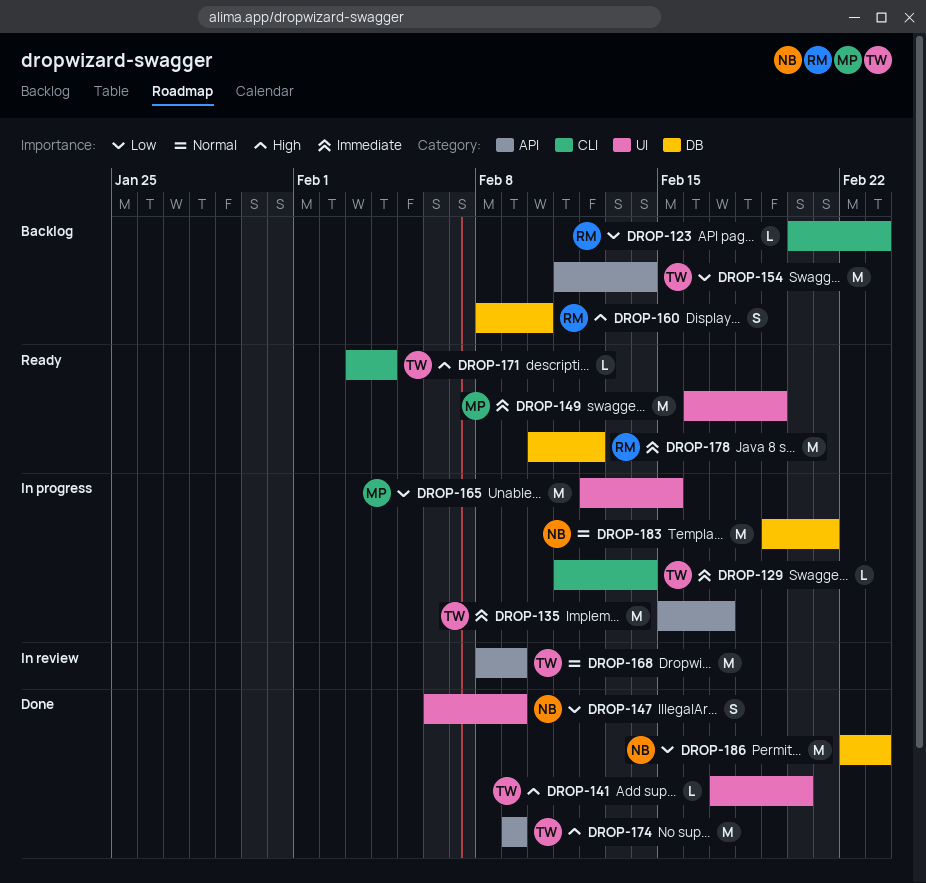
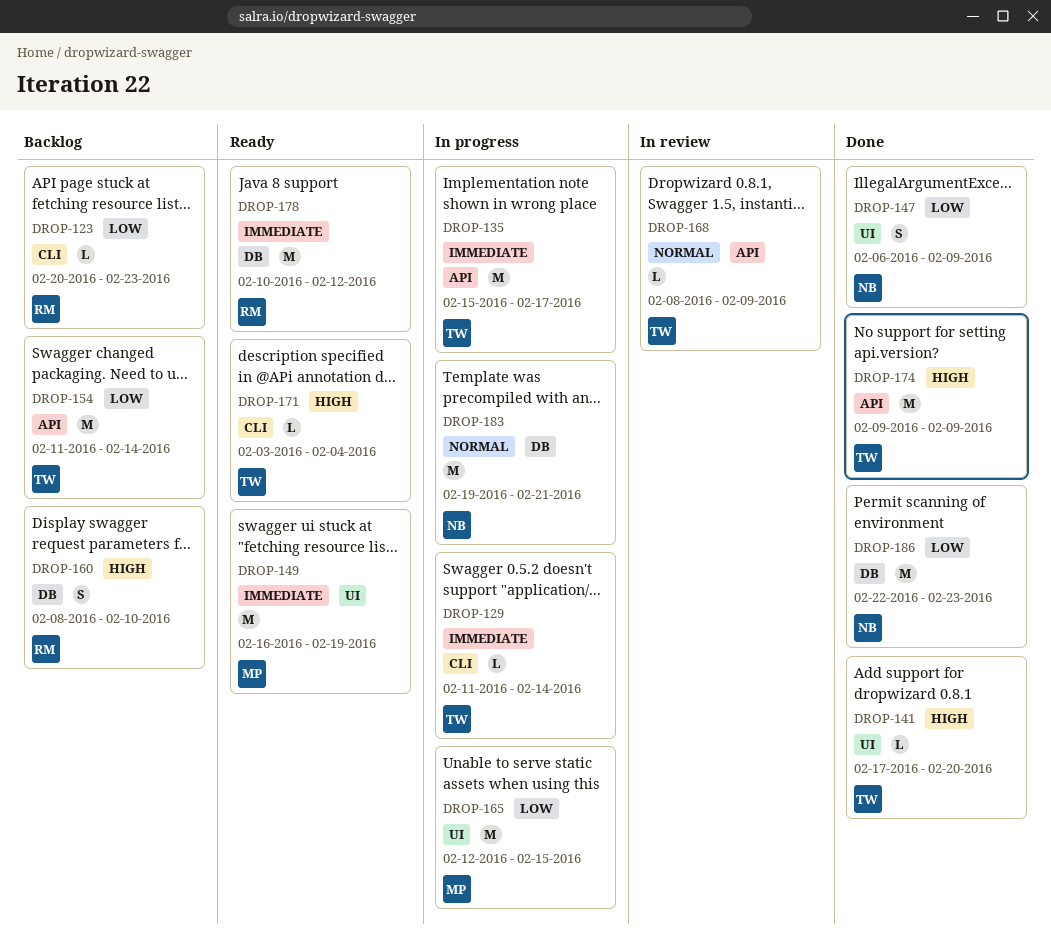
DROP-168, estimate: M -> L

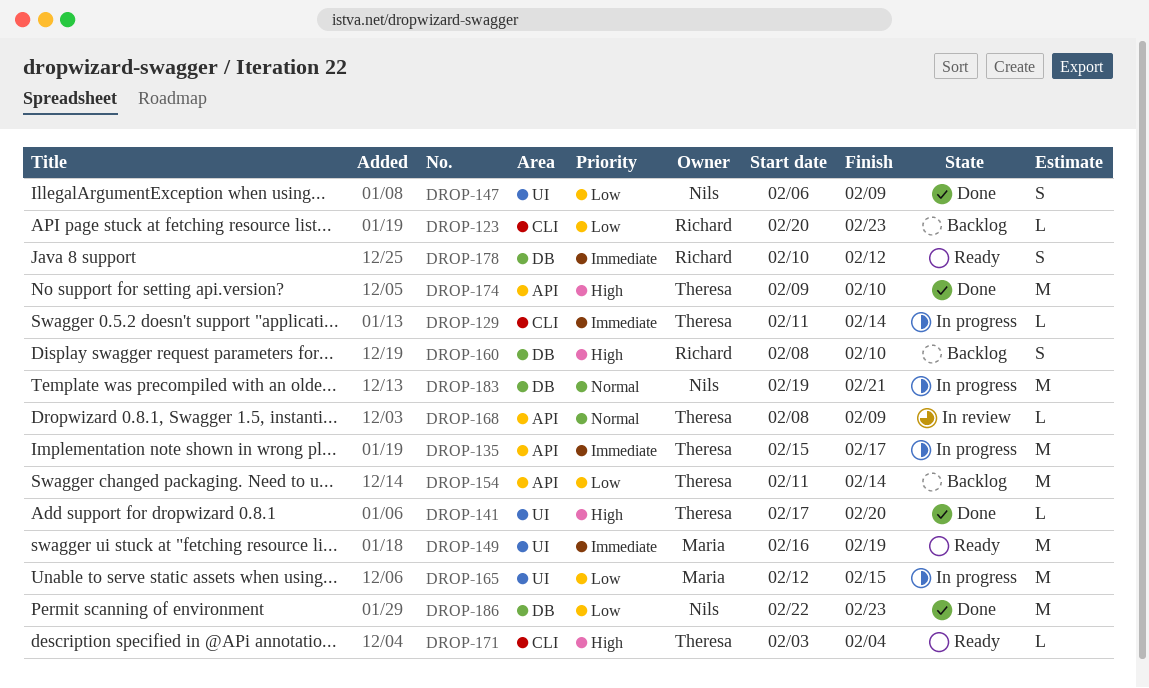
DROP-174, due: Feb 9 -> Feb 10
DROP-178, estimate: M -> S

